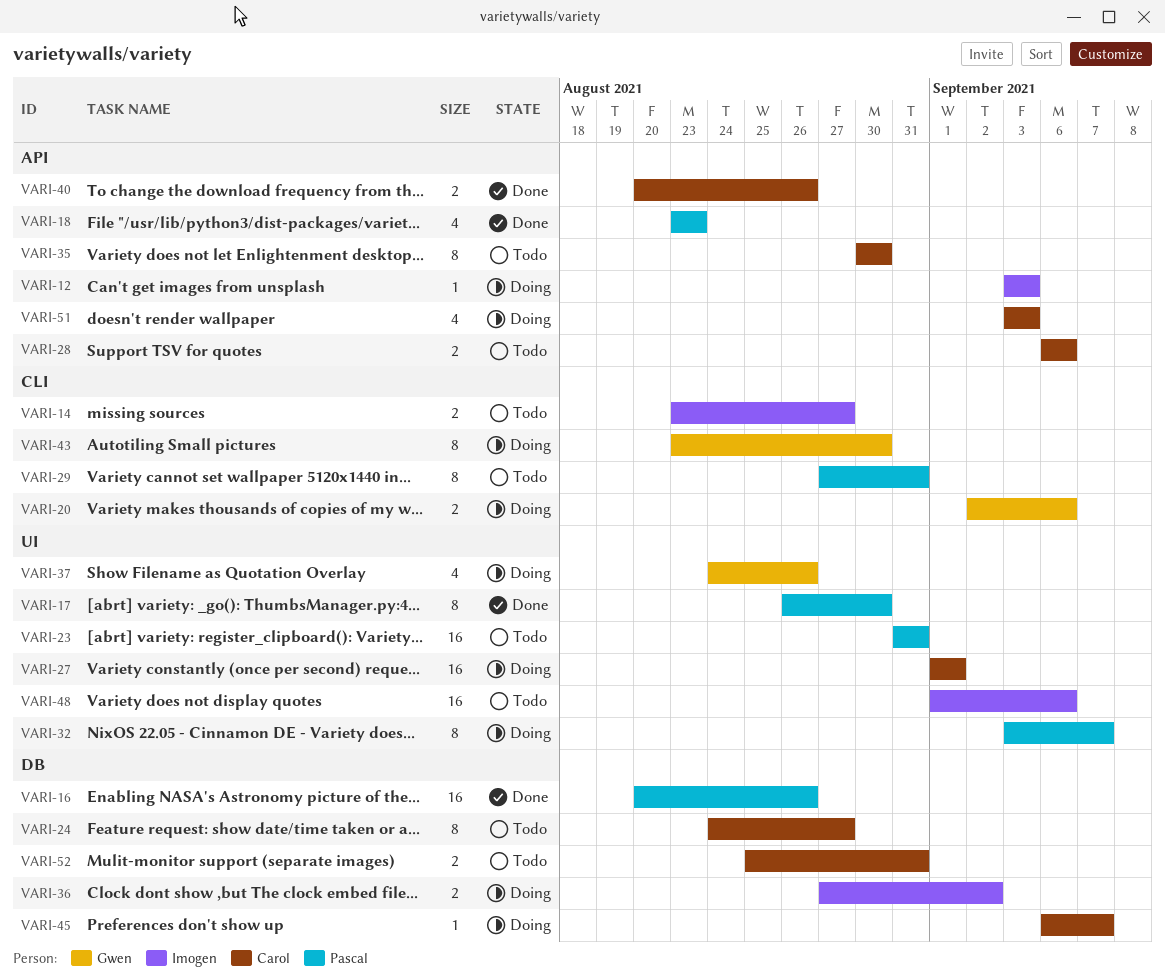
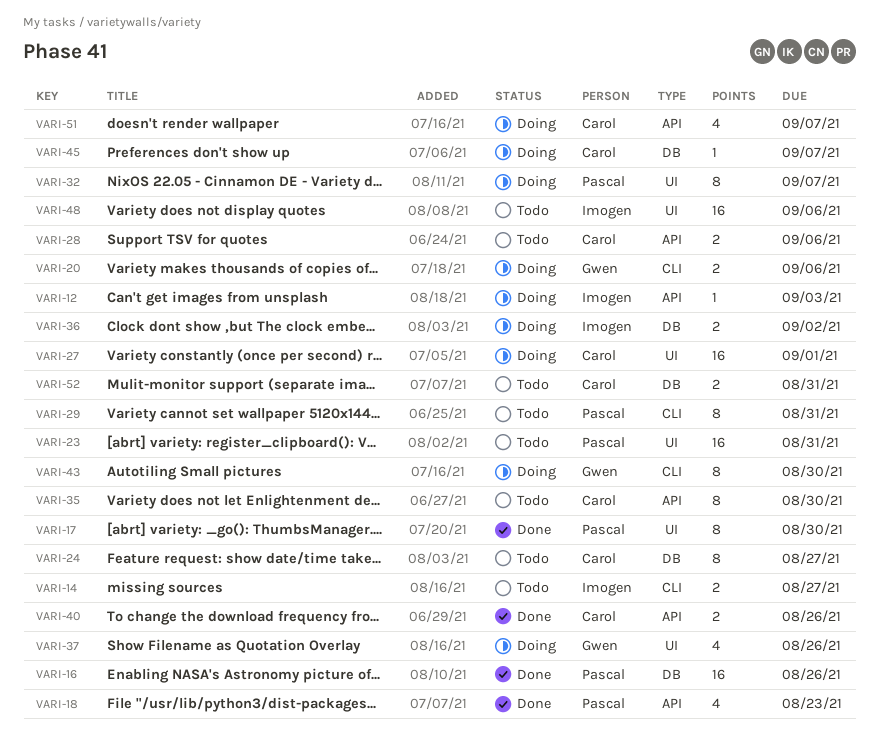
VARI-51, due: Sep 3 -> Sep 7

